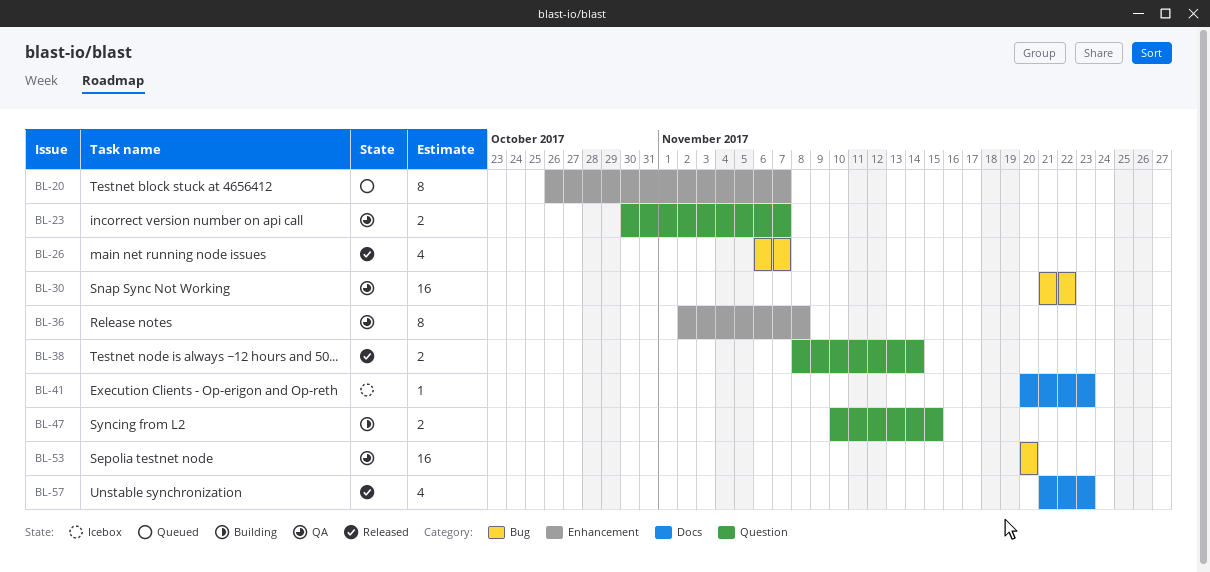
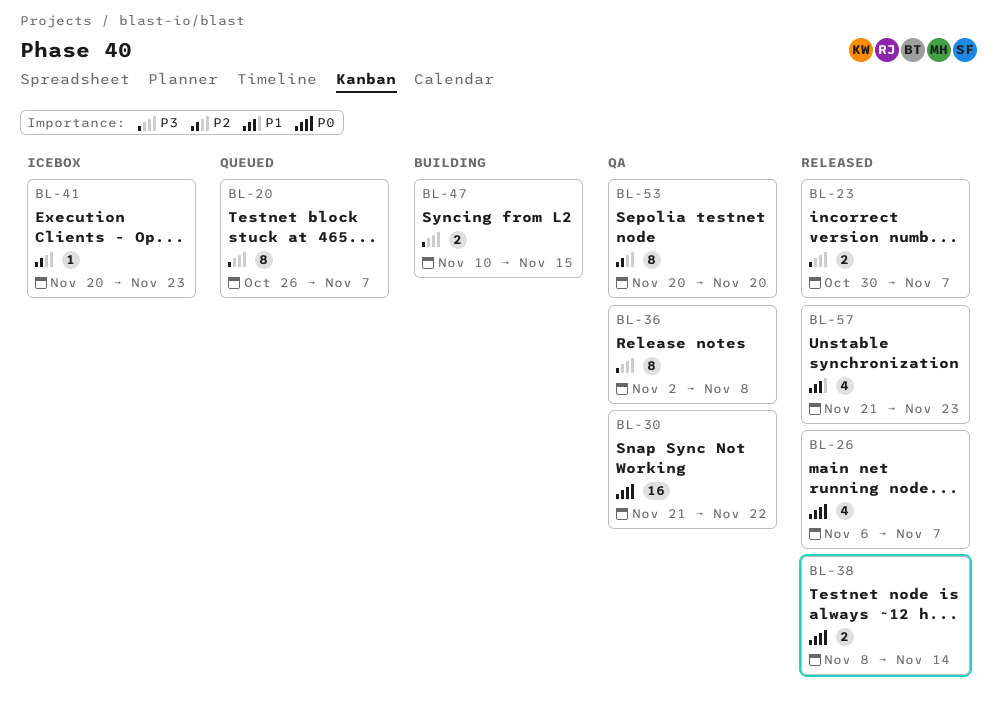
BL-23, status: QA -> Released
BL-53, estimate: 16 -> 8

